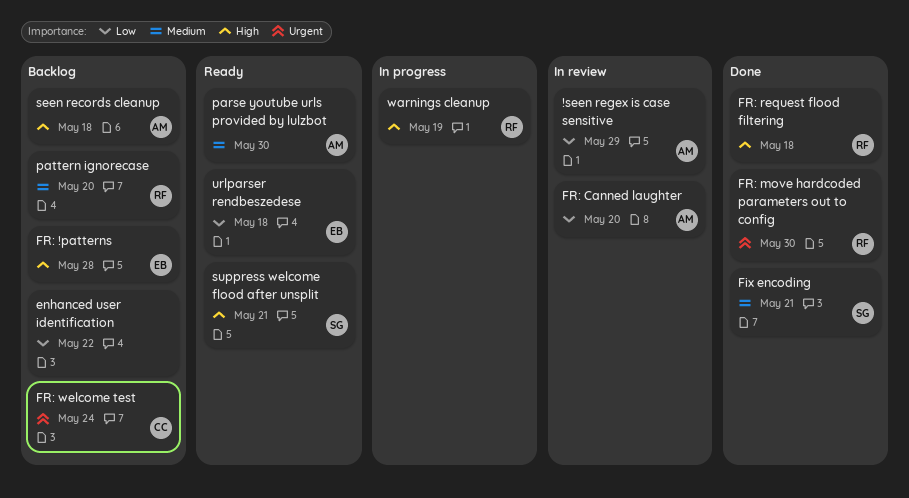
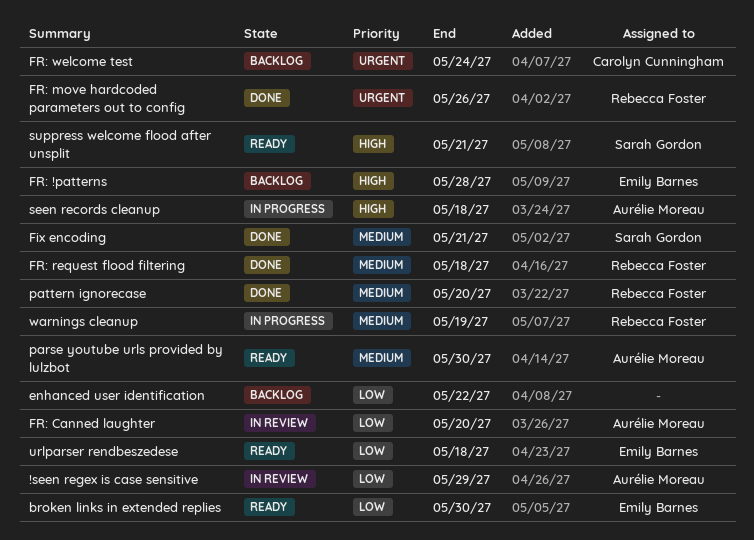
broken links in extended replies: none -> present
FR: move hardcoded parameters out to config, due: May 30 -> May 26
FR: request flood filtering, priority: High -> Medium
pattern ignorecase, status: Backlog -> Done
seen records cleanup, status: Backlog -> In progress
warnings cleanup, priority: High -> Medium

